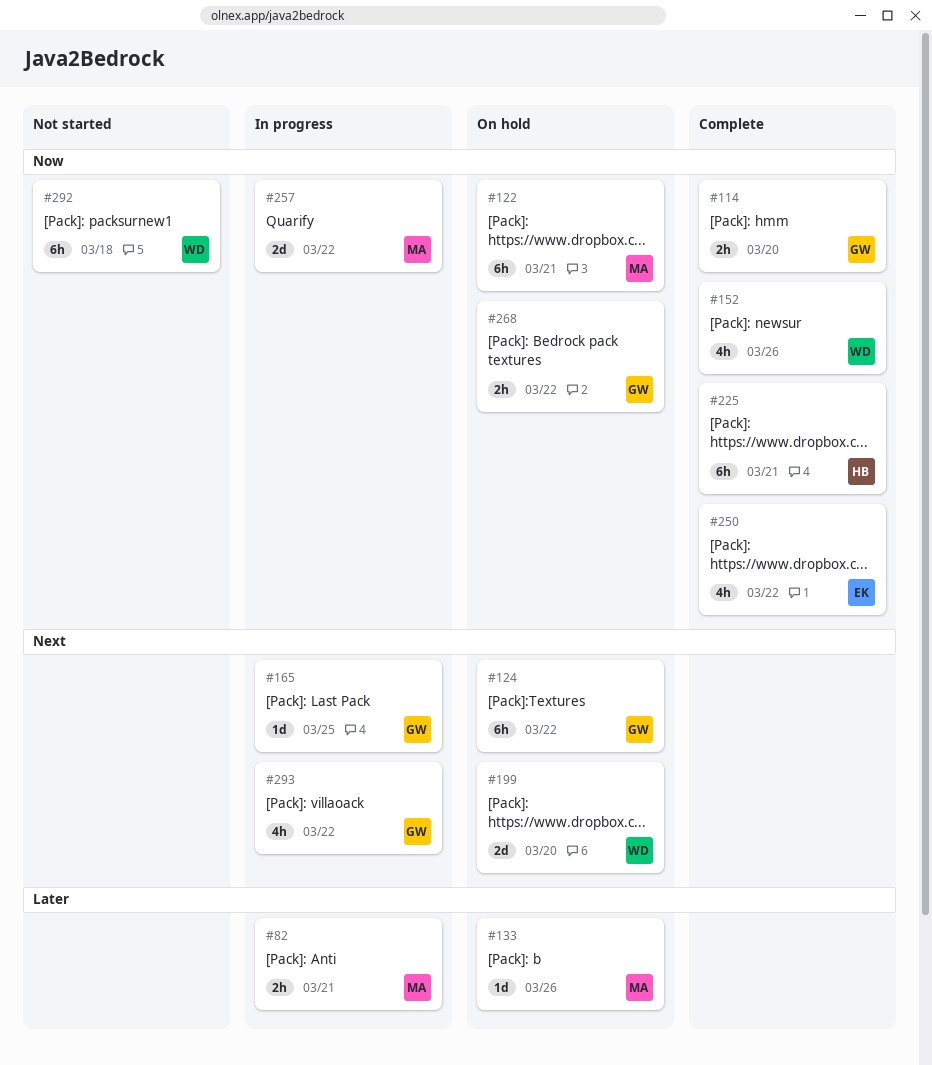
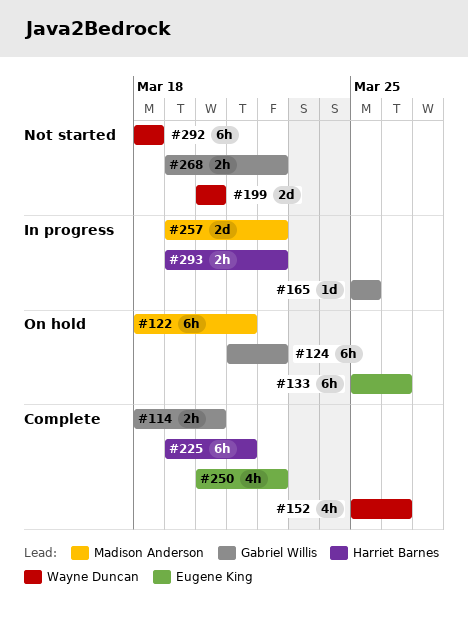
#82: present -> none
#133, owner: Madison Anderson -> Eugene King
#133, estimate: 1d -> 6h
#199, status: On hold -> Not started
#268, status: On hold -> Not started
#293, owner: Gabriel Willis -> Harriet Barnes
#293, estimate: 4h -> 2h

